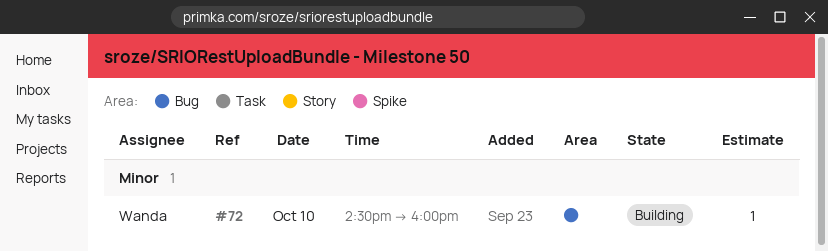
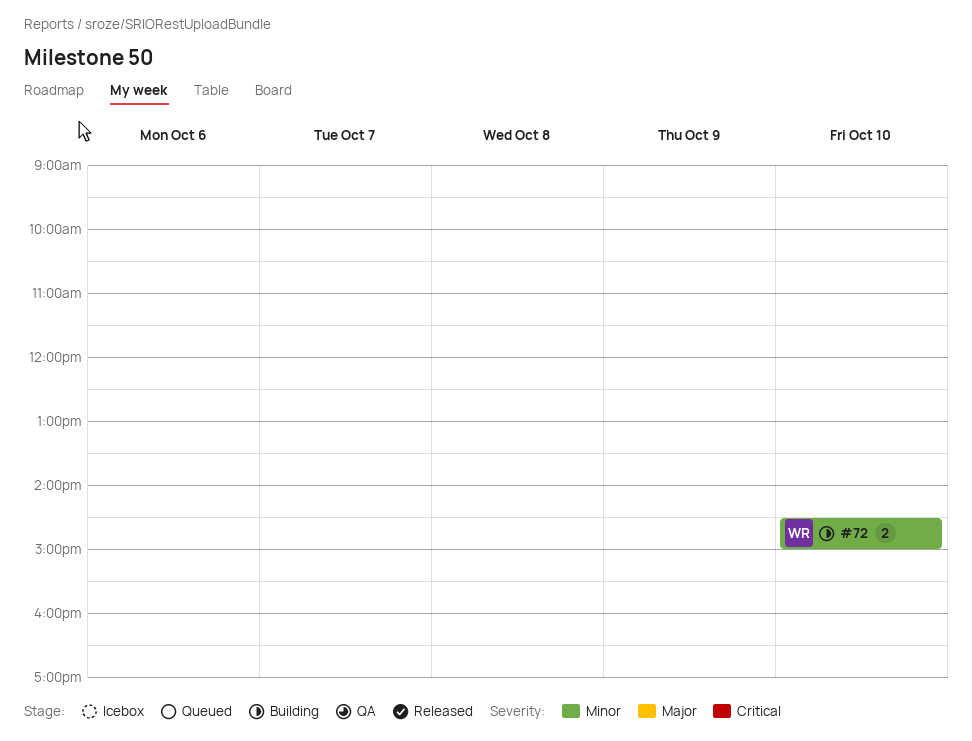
#72, estimate: 1 -> 2
#72, ends: 16:00 -> 15:00

